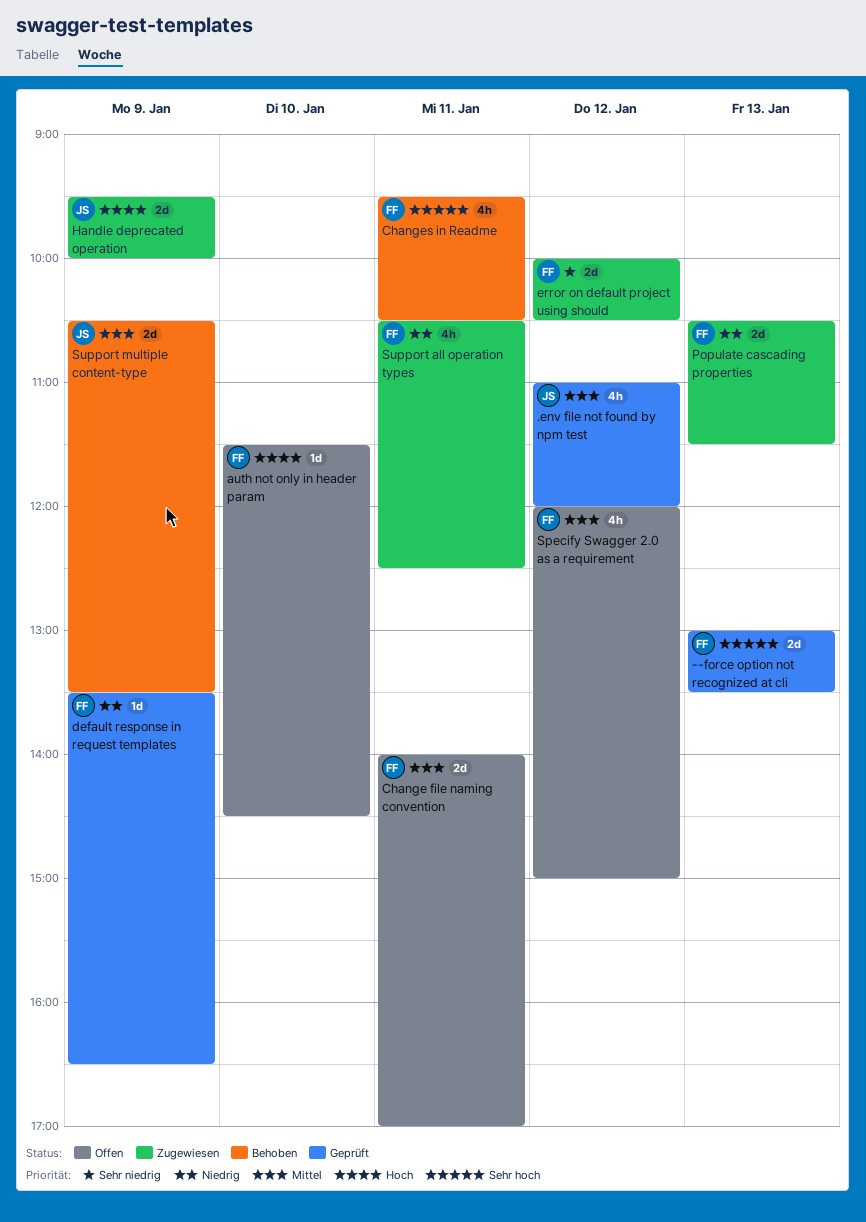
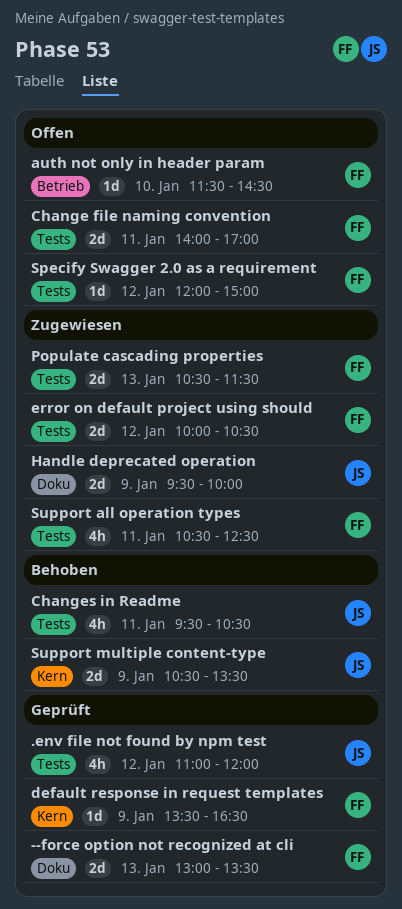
Changes in Readme, owner: FF -> JS
Specify Swagger 2.0 as a requirement, estimate: 4h -> 1d

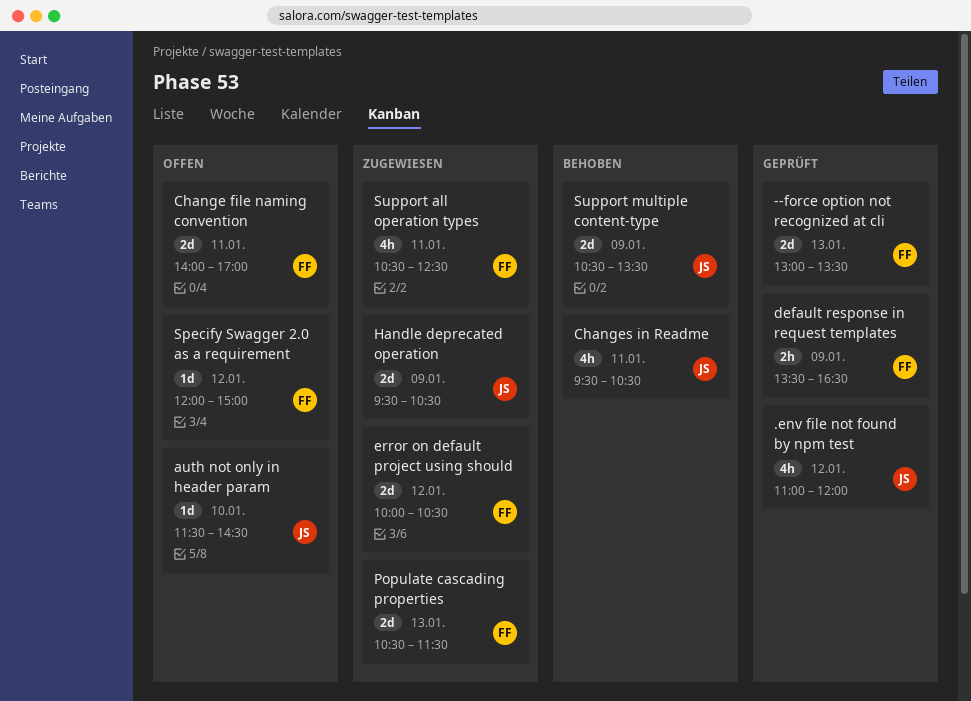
auth not only in header param, owner: FF -> JS
default response in request templates, estimate: 1d -> 2h
Handle deprecated operation, ends: 10:00 -> 10:30

